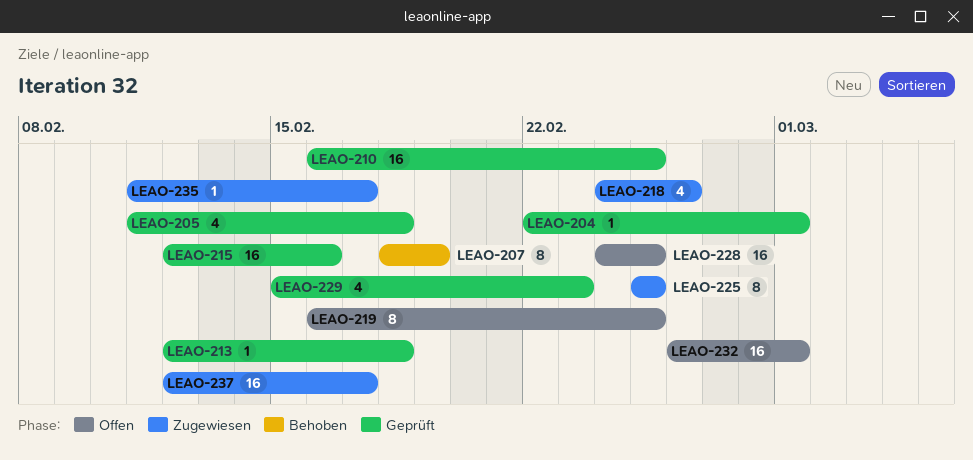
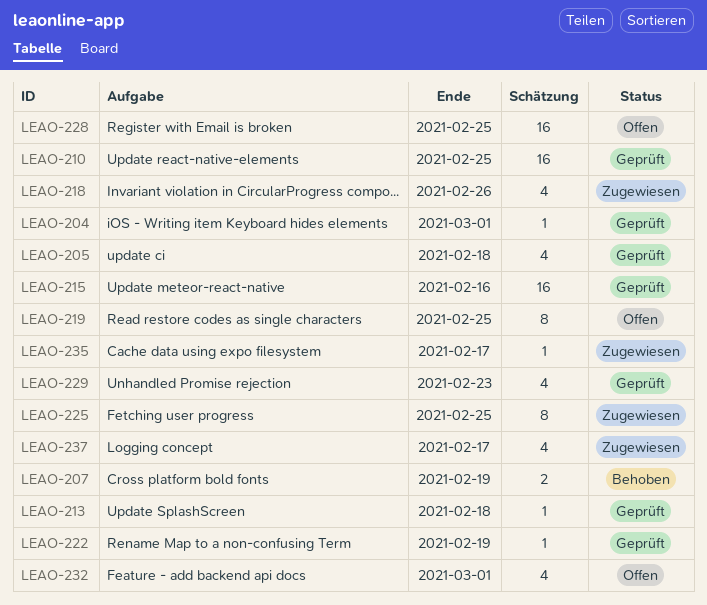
LEAO-207, estimate: 8 -> 2
LEAO-222: none -> present
LEAO-232, estimate: 16 -> 4
LEAO-237, estimate: 16 -> 4

